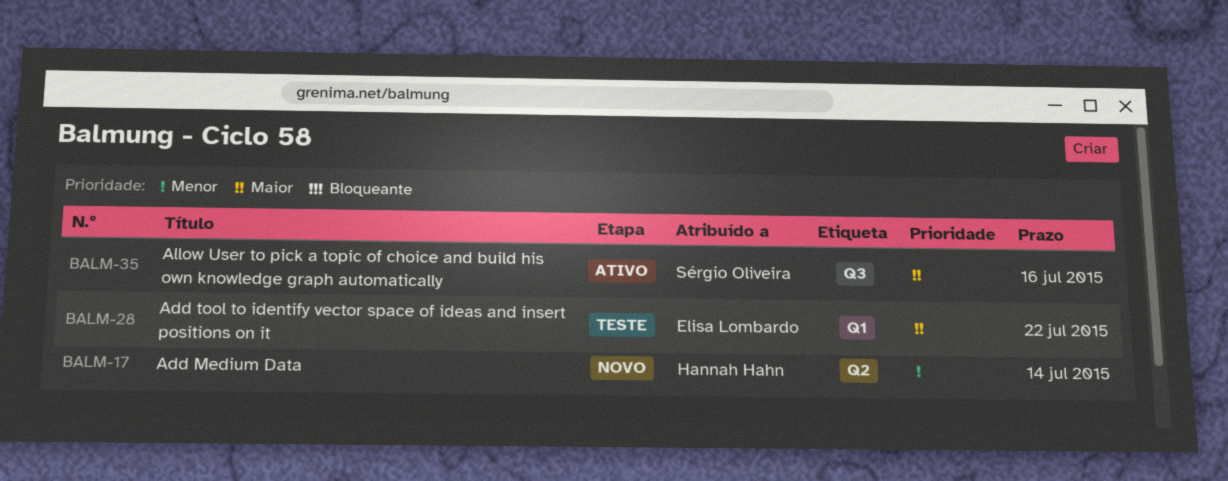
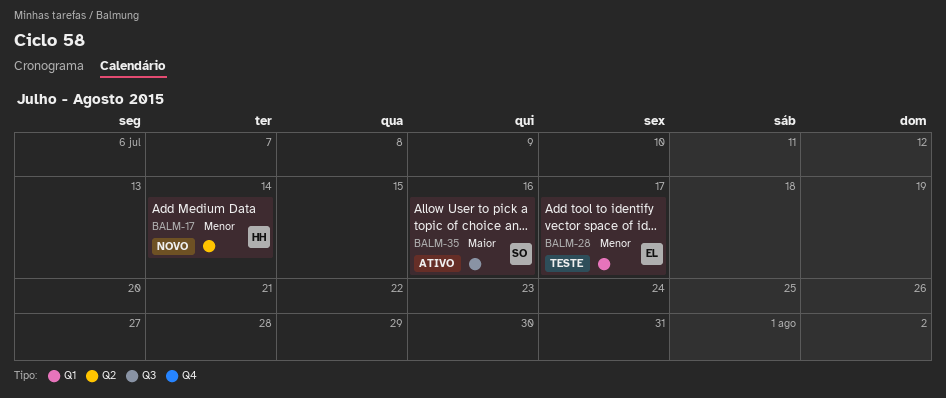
BALM-28, priority: Maior -> Menor
BALM-28, due: Jul 22 -> Jul 17

